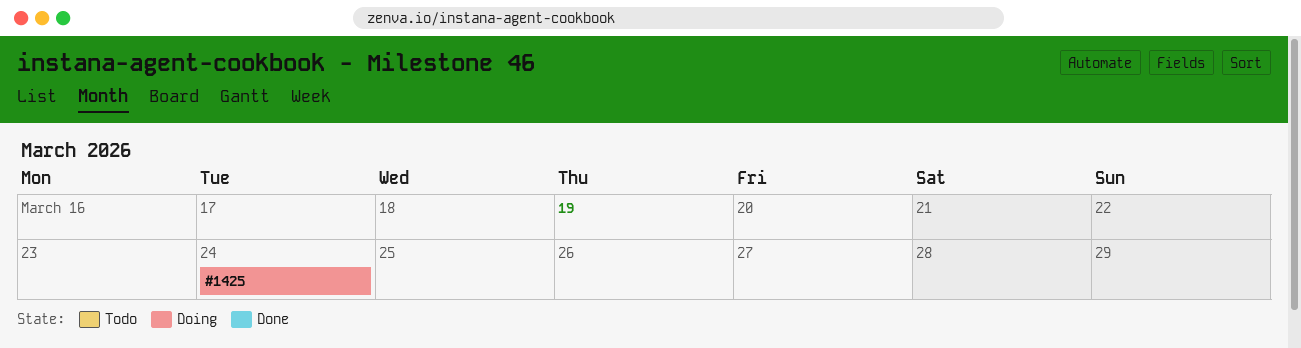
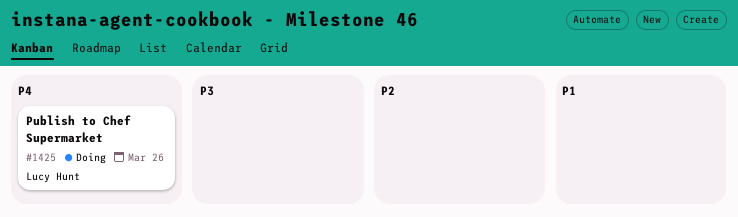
#1425, due: Mar 24 -> Mar 26

